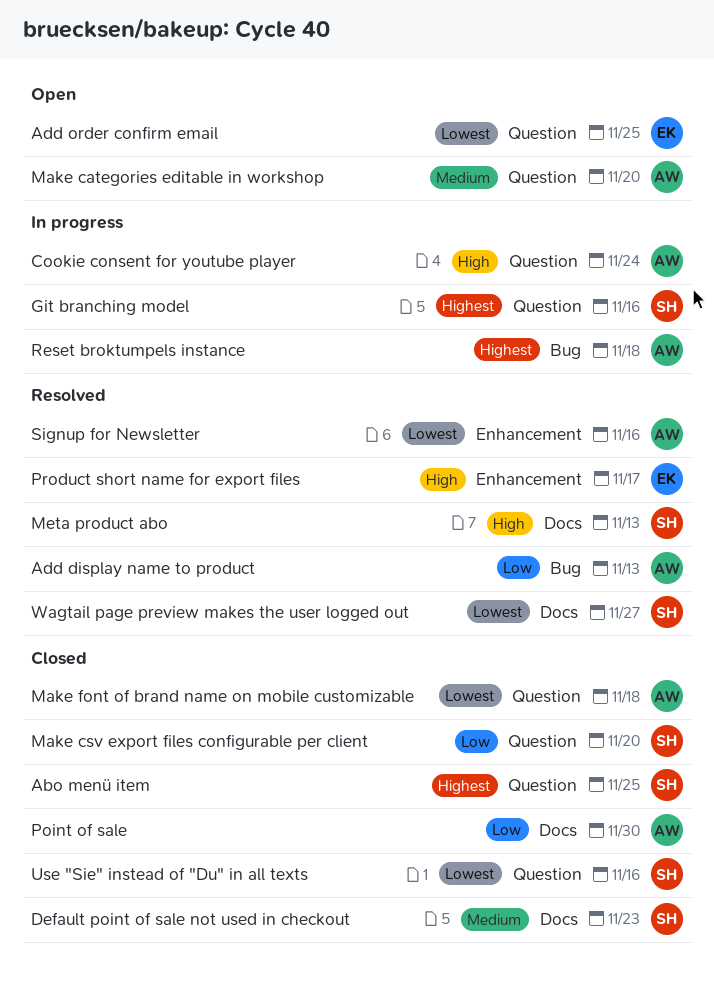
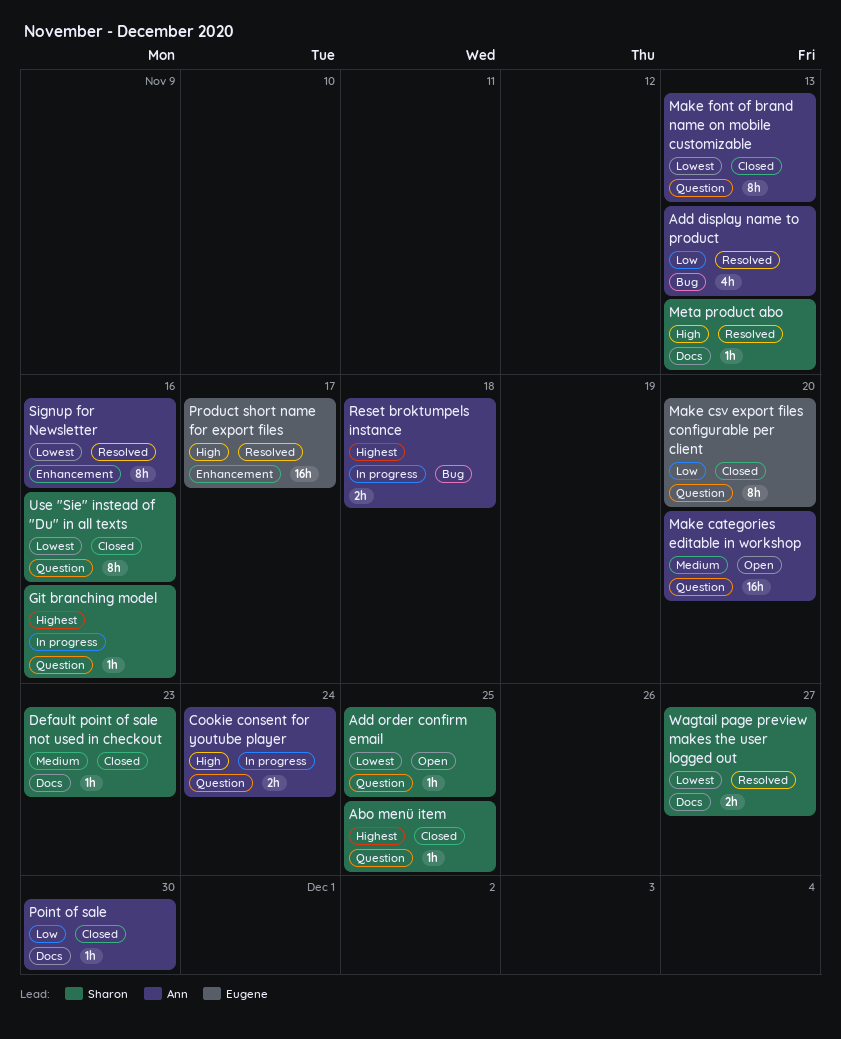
Add order confirm email, owner: Eugene -> Sharon
Make csv export files configurable per client, owner: Sharon -> Eugene
Make font of brand name on mobile customizable, due: Nov 18 -> Nov 13

